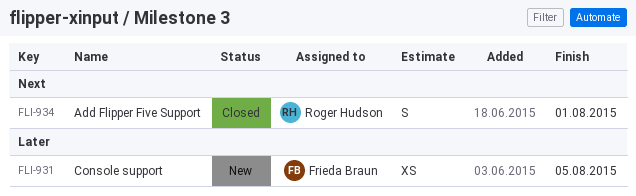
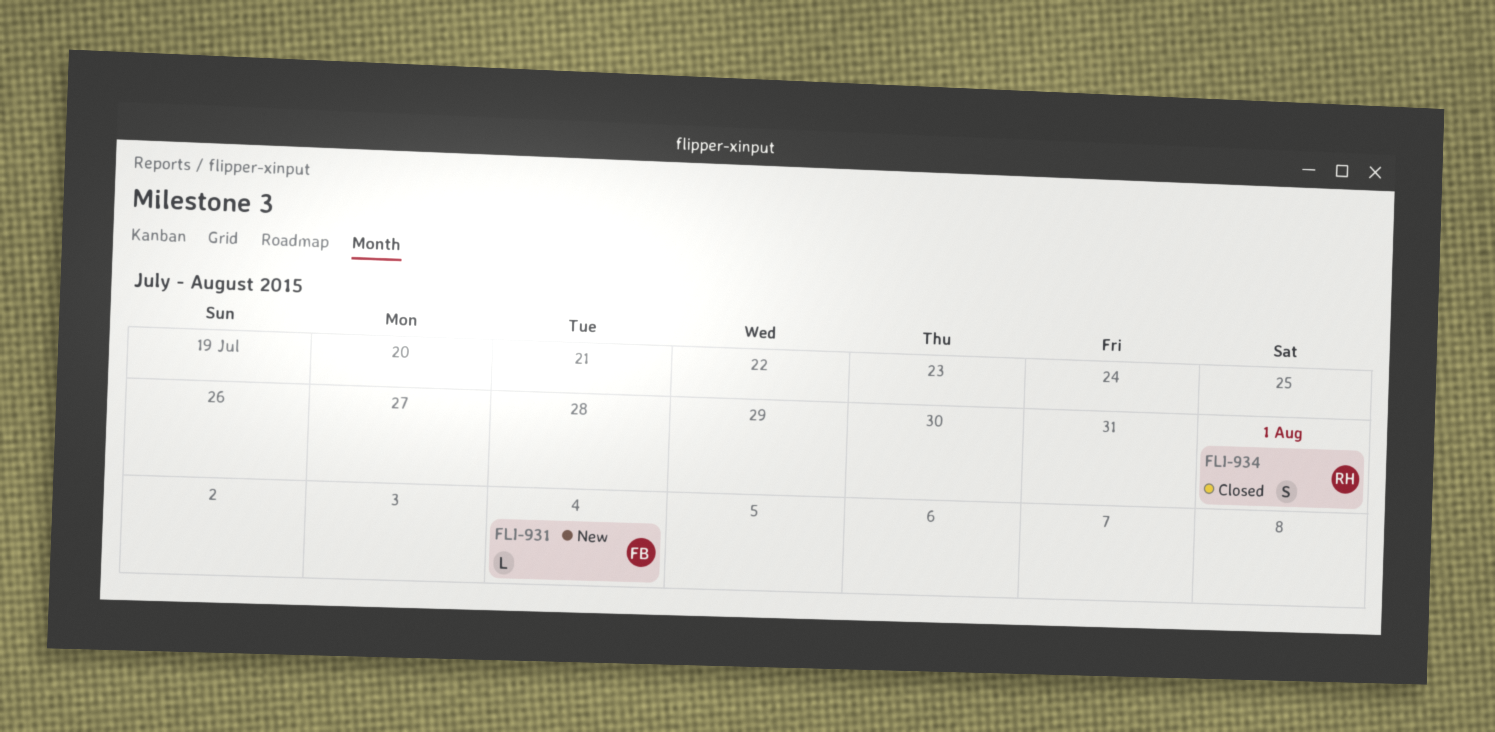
FLI-931, estimate: XS -> L
FLI-931, due: Aug 5 -> Aug 4

